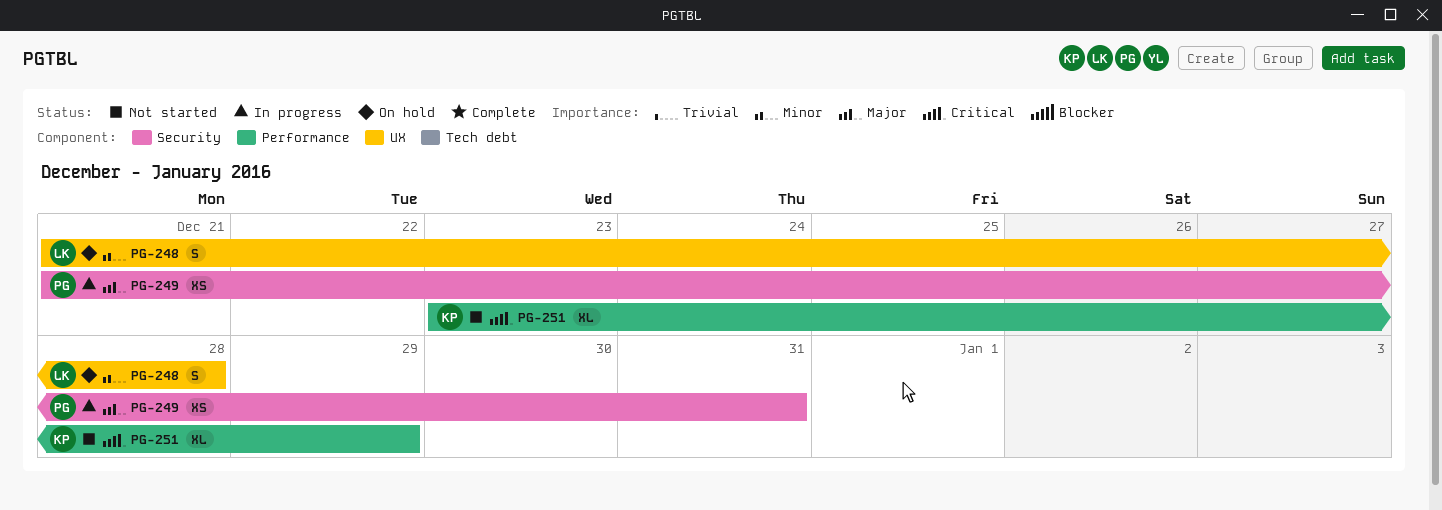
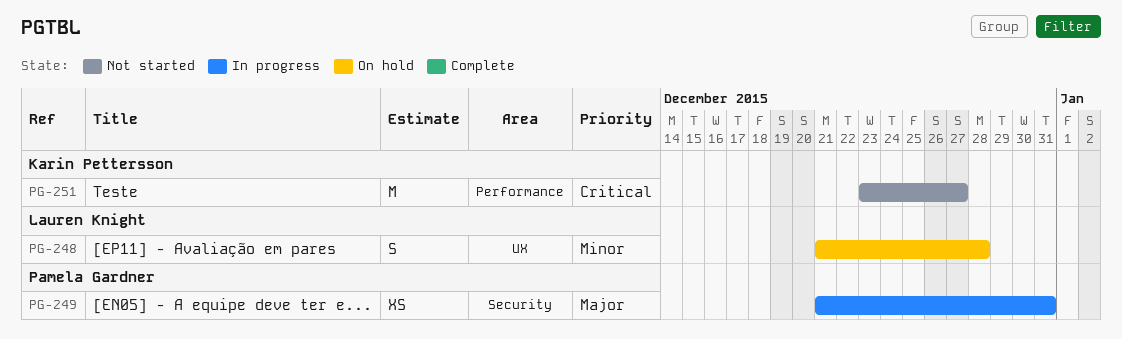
PG-251, estimate: XL -> M
PG-251, due: Dec 29 -> Dec 27

